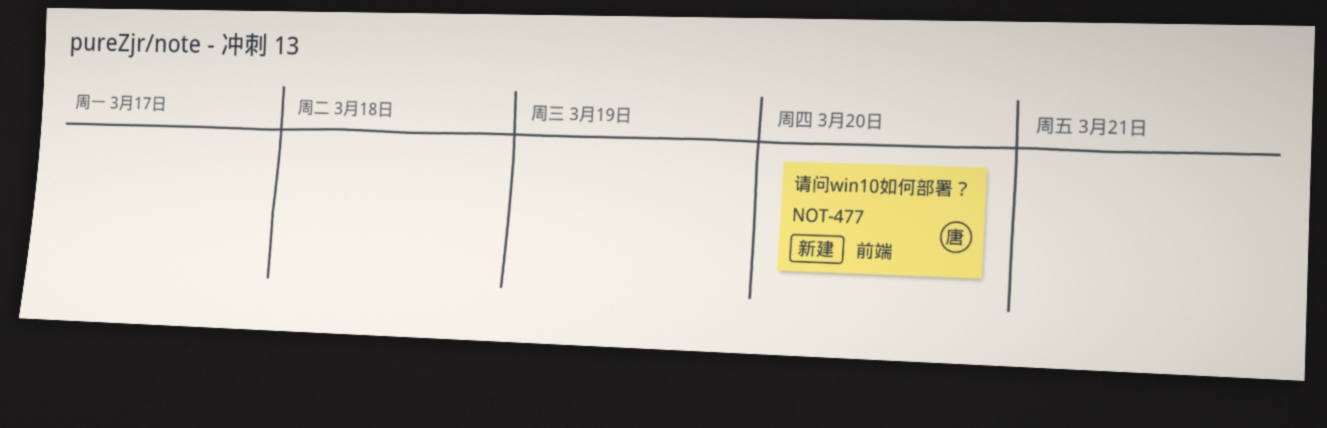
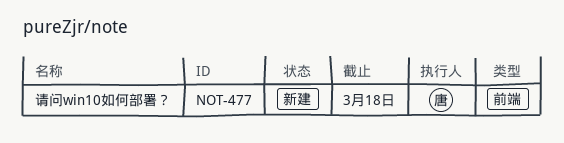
NOT-477, due: Mar 20 -> Mar 18

